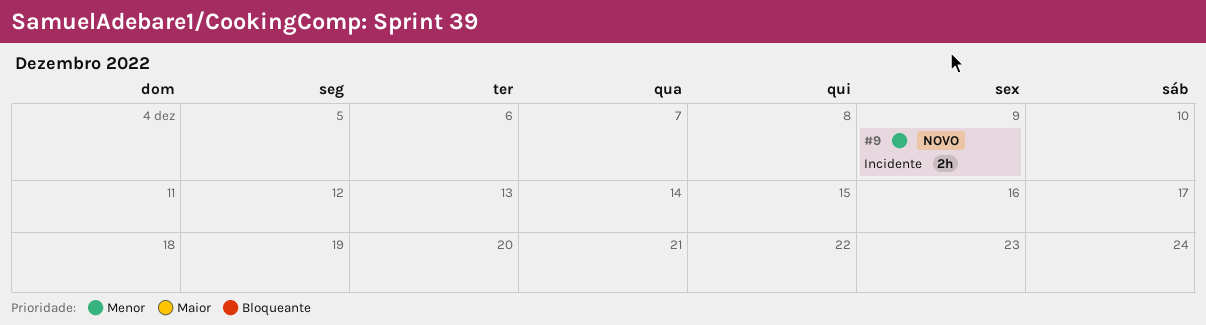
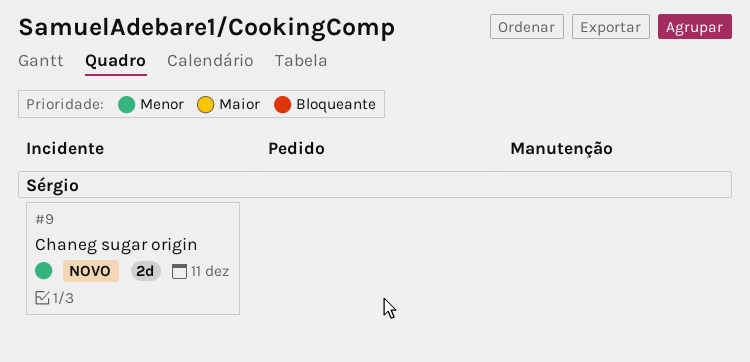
#9, estimate: 2h -> 2d
#9, due: Dec 9 -> Dec 11

